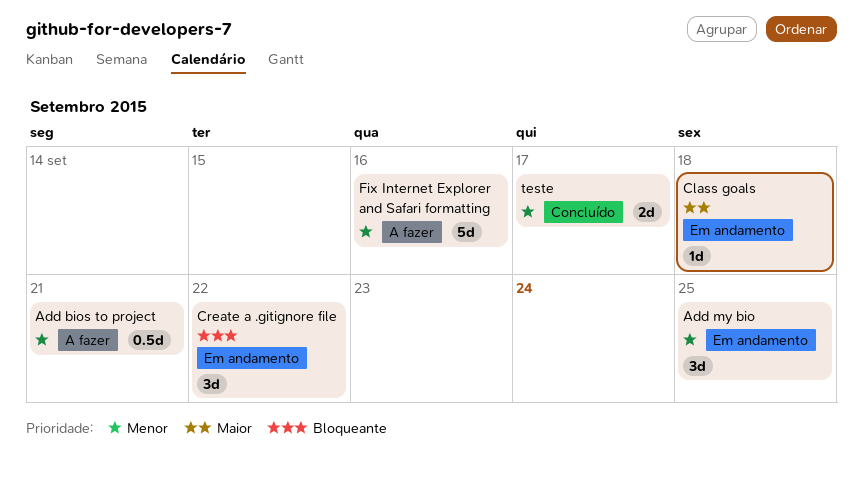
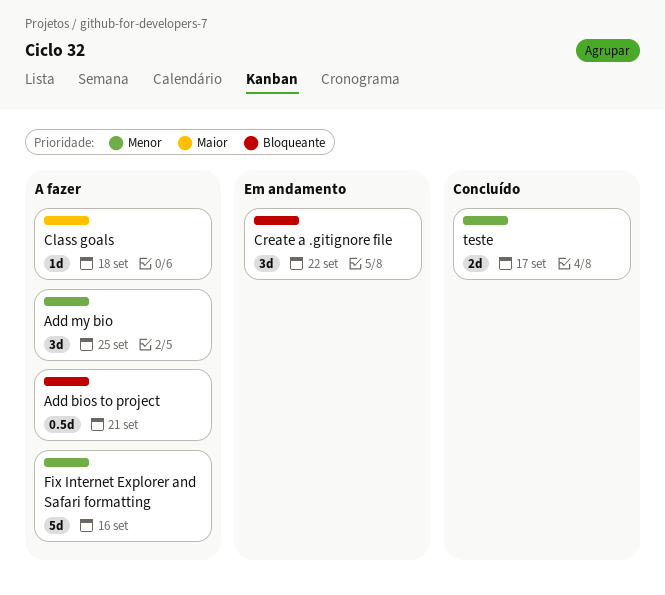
Add bios to project, priority: Menor -> Bloqueante
Add my bio, status: Em andamento -> A fazer
Class goals, status: Em andamento -> A fazer

